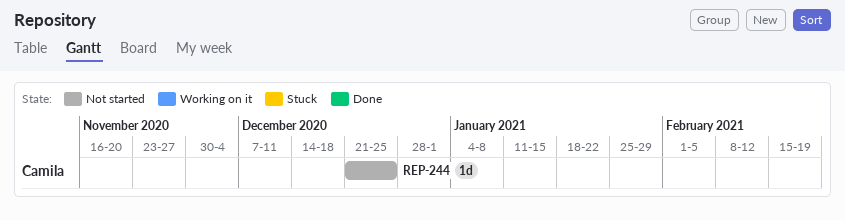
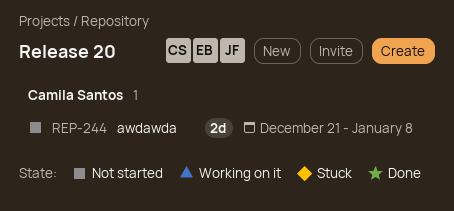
REP-244, estimate: 1d -> 2d
REP-244, due: Dec 25 -> Jan 8

